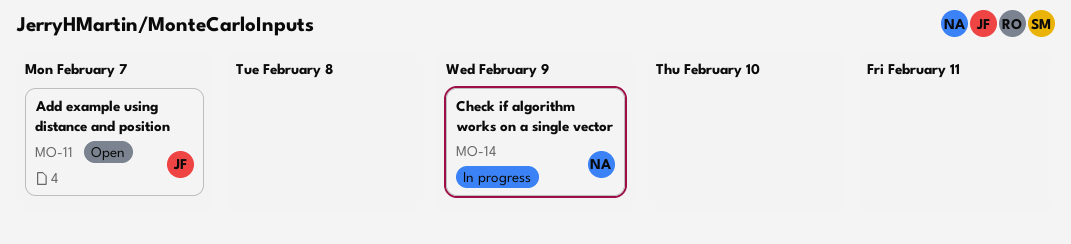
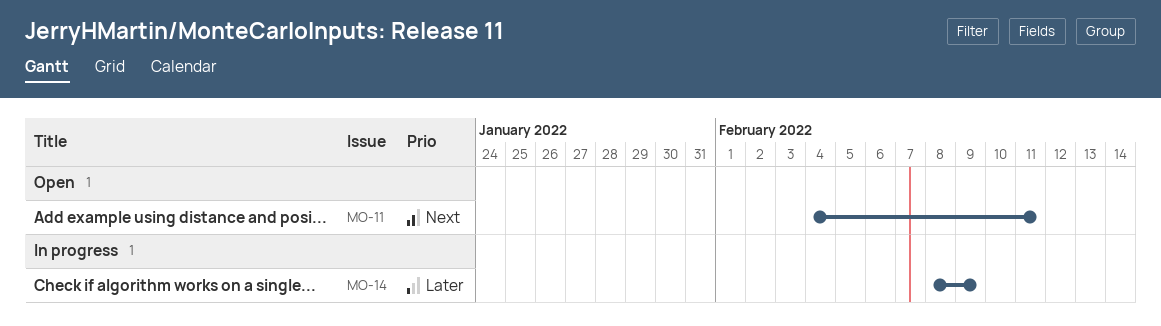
MO-11, due: Feb 7 -> Feb 11

